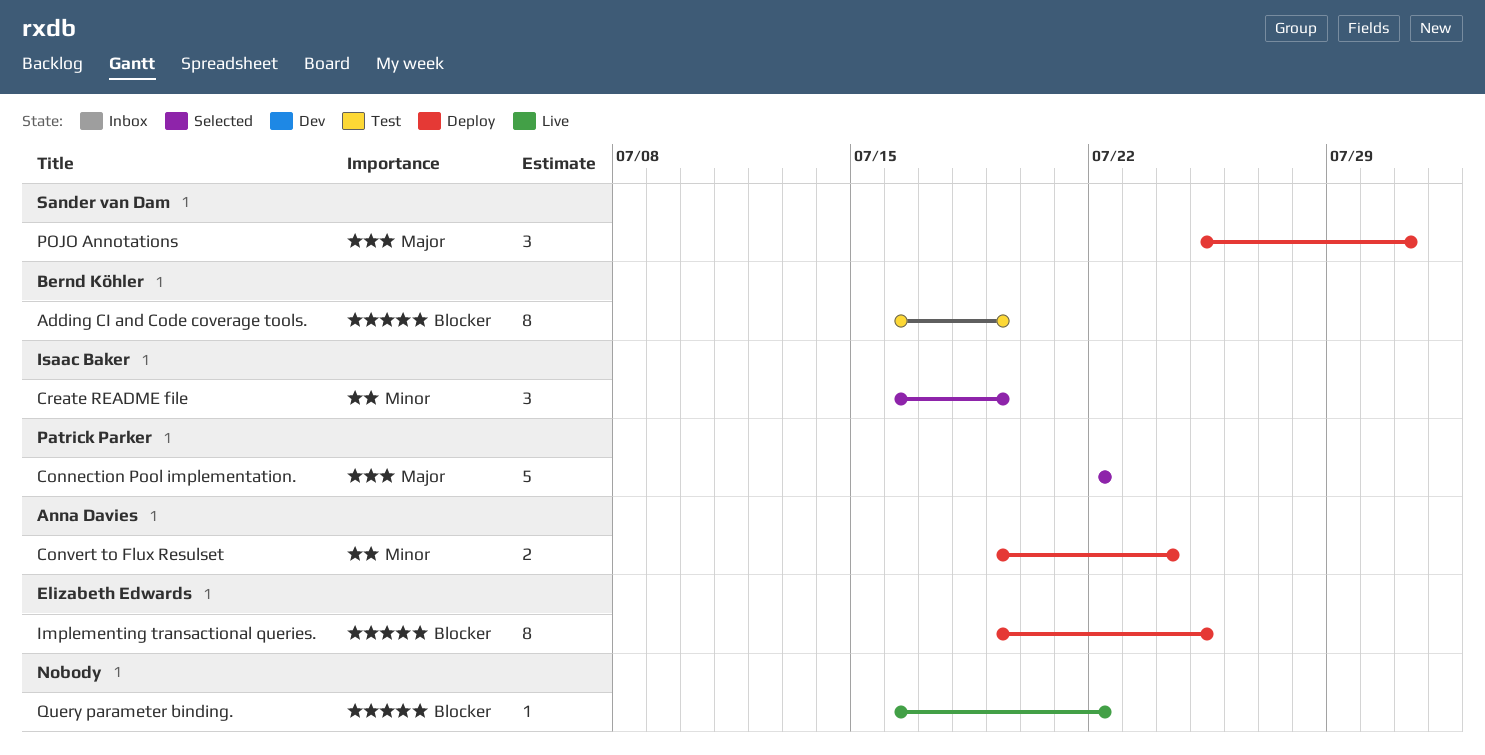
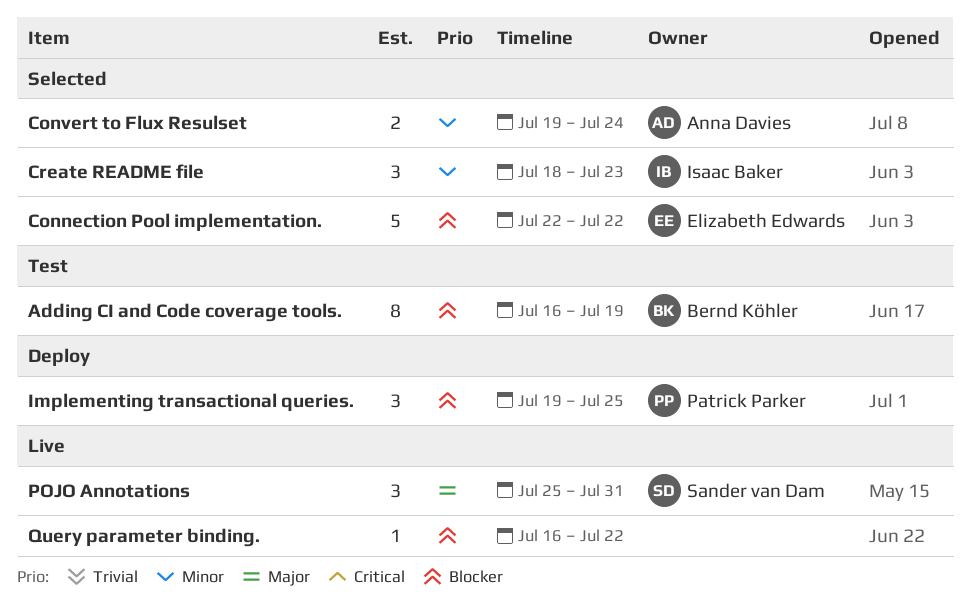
Connection Pool implementation., owner: Patrick Parker -> Elizabeth Edwards
Connection Pool implementation., priority: Major -> Blocker
Convert to Flux Resulset, status: Deploy -> Selected
Create README file, start: Jul 16 -> Jul 18
Create README file, due: Jul 19 -> Jul 23
Implementing transactional queries., owner: Elizabeth Edwards -> Patrick Parker
Implementing transactional queries., estimate: 8 -> 3
POJO Annotations, status: Deploy -> Live

